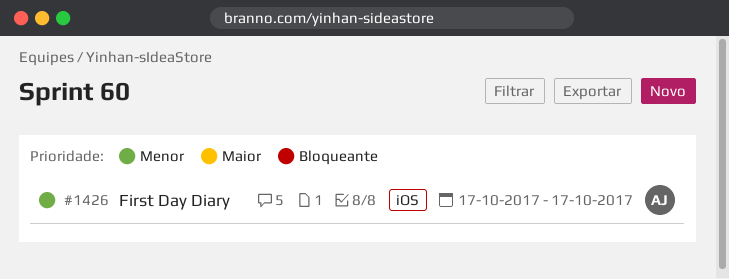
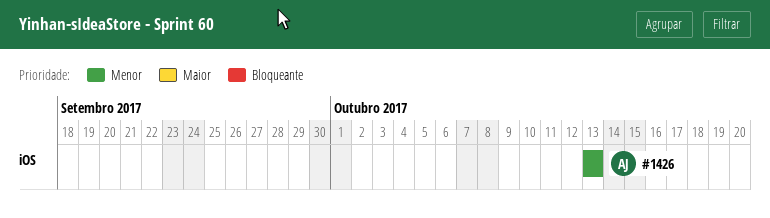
#1426, start: Oct 17 -> Oct 13
#1426, due: Oct 17 -> Oct 13

